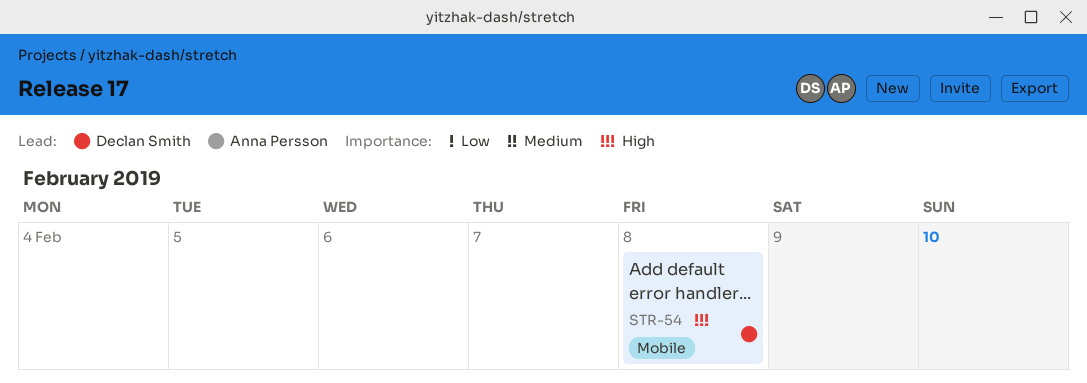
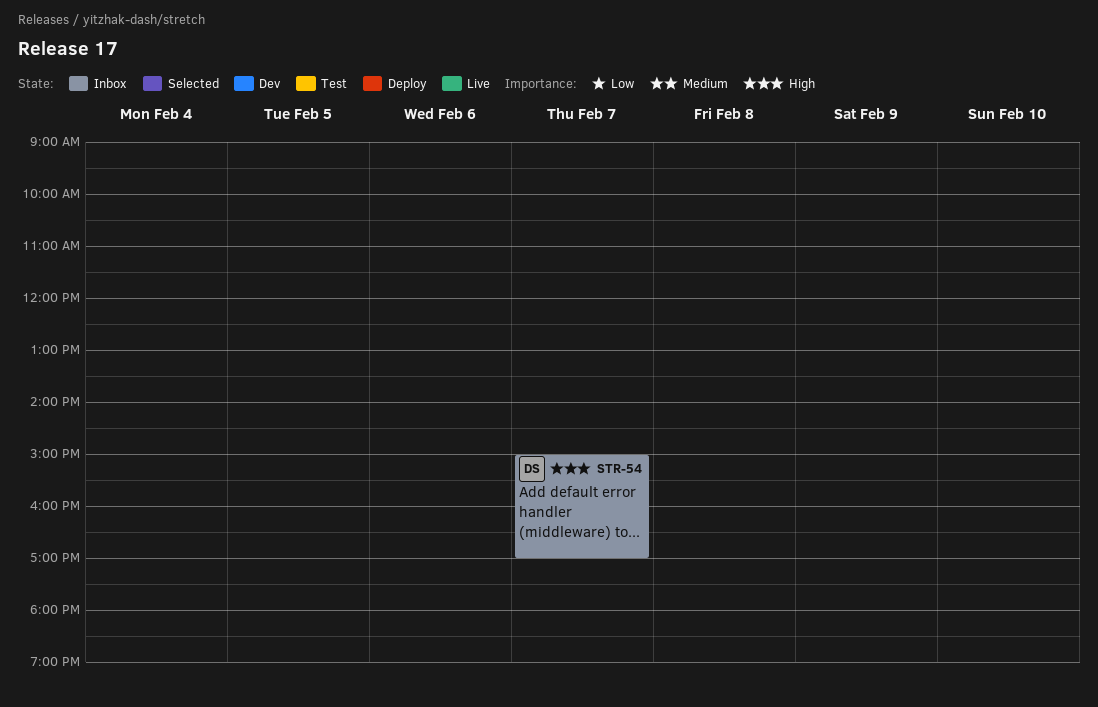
STR-54, day: Feb 8 -> Feb 7

